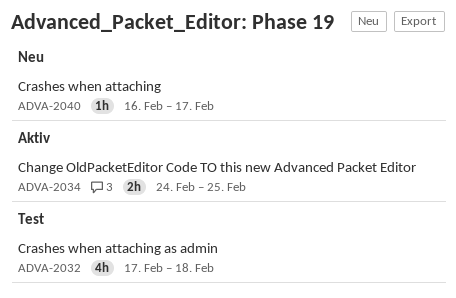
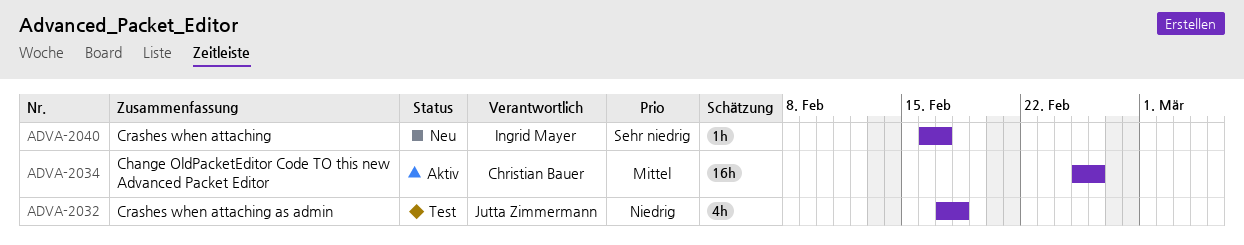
ADVA-2034, estimate: 2h -> 16h
ADVA-2034, start: Feb 24 -> Feb 25
ADVA-2034, due: Feb 25 -> Feb 26

